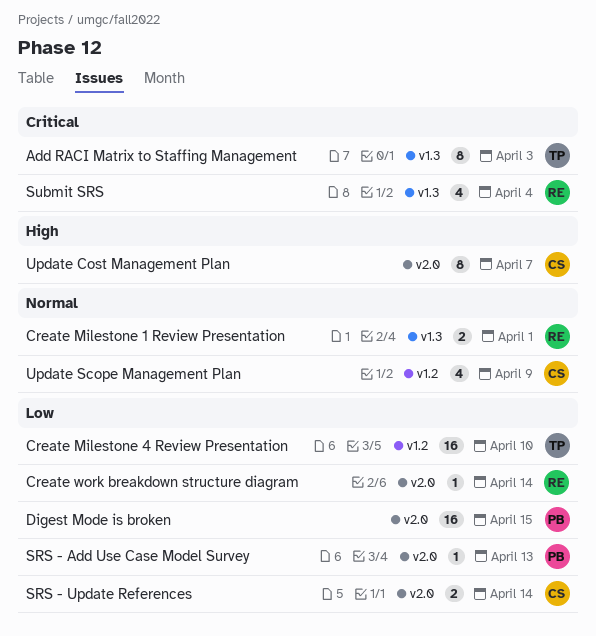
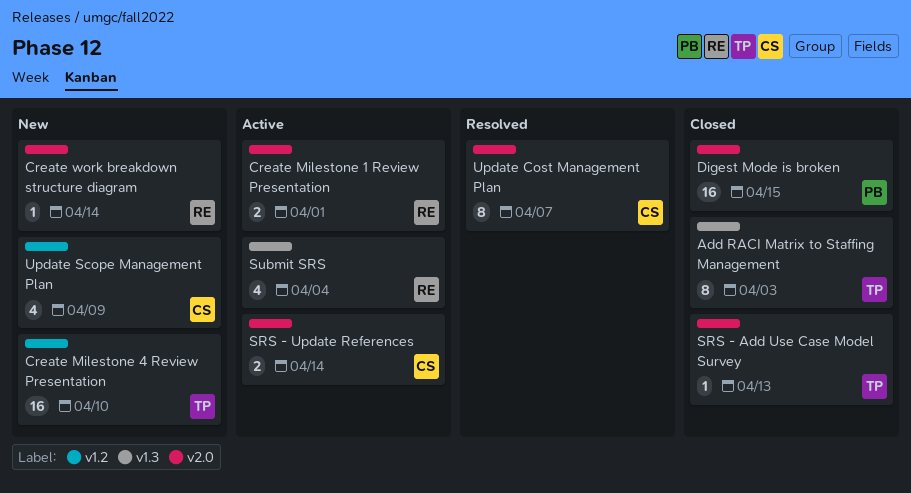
Create Milestone 1 Review Presentation, label: v1.3 -> v2.0
SRS - Add Use Case Model Survey, owner: PB -> TP

